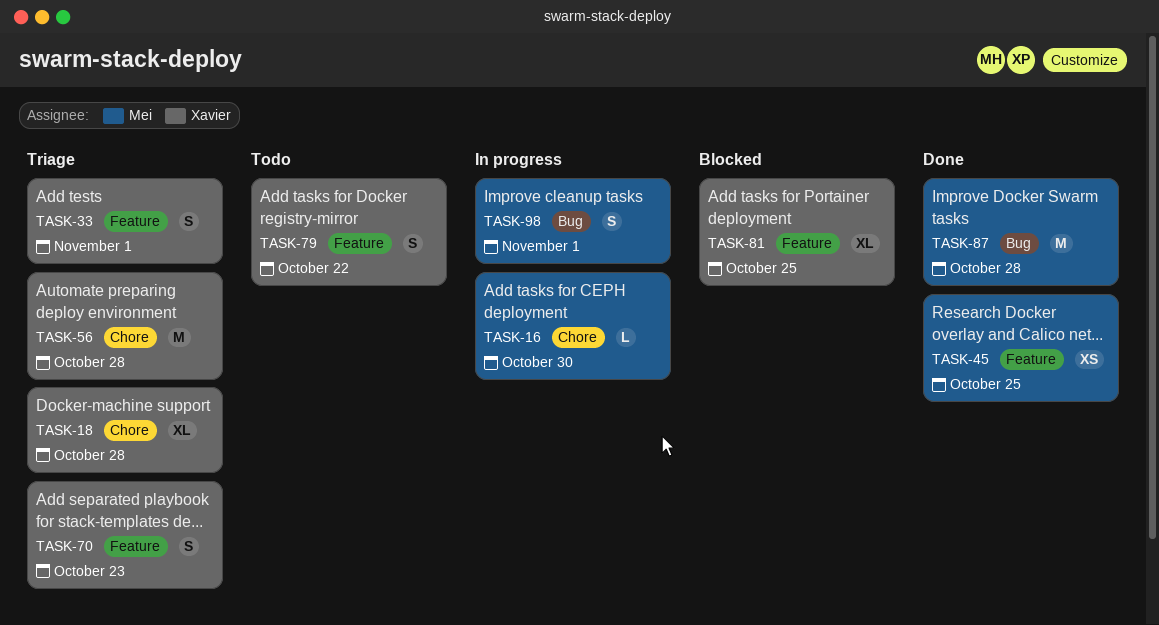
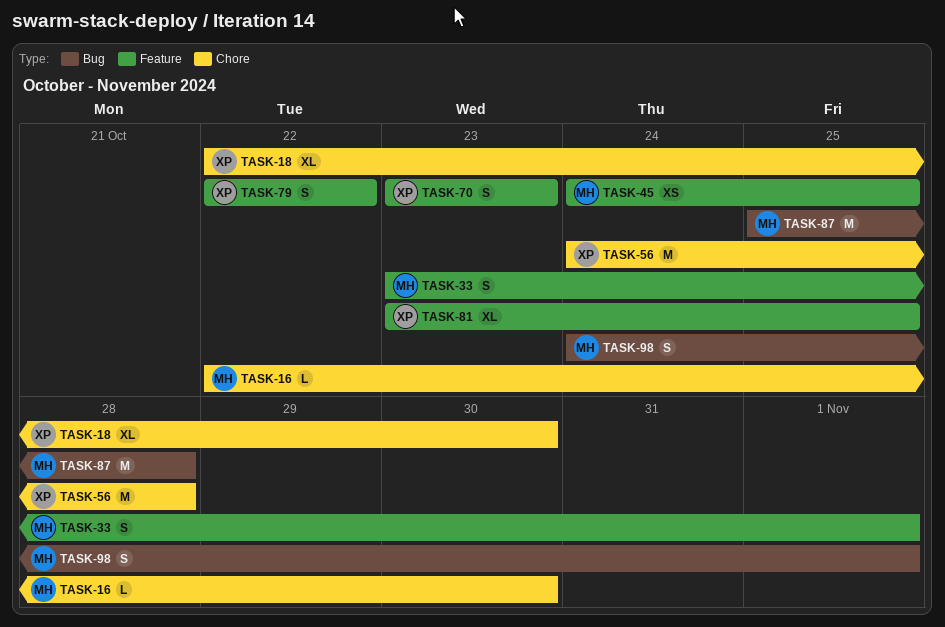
TASK-18, due: Oct 28 -> Oct 30
TASK-33, owner: Xavier -> Mei

